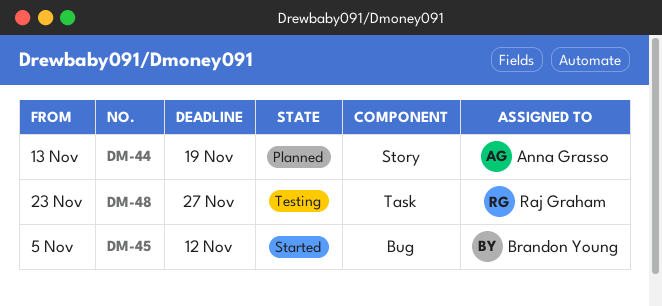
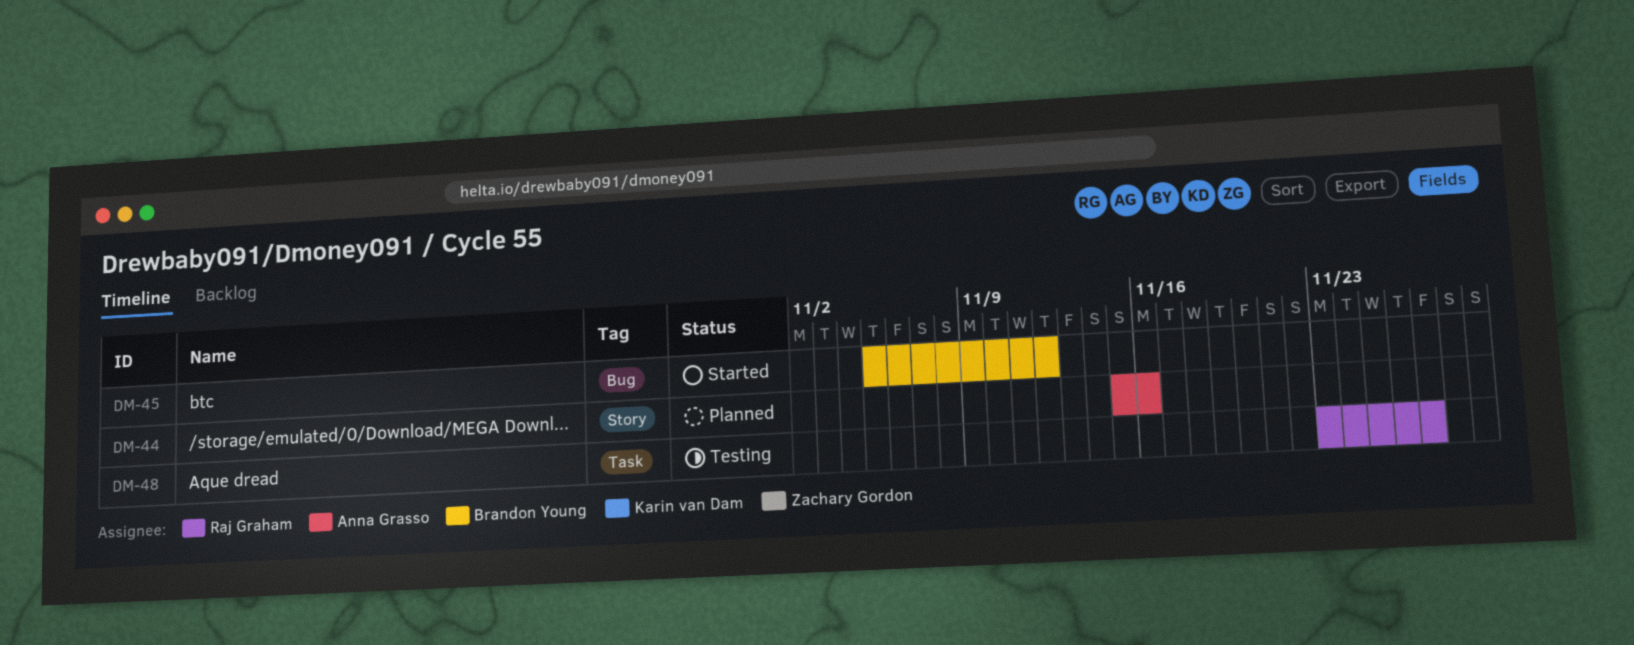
DM-44, start: Nov 13 -> Nov 15
DM-44, due: Nov 19 -> Nov 16

